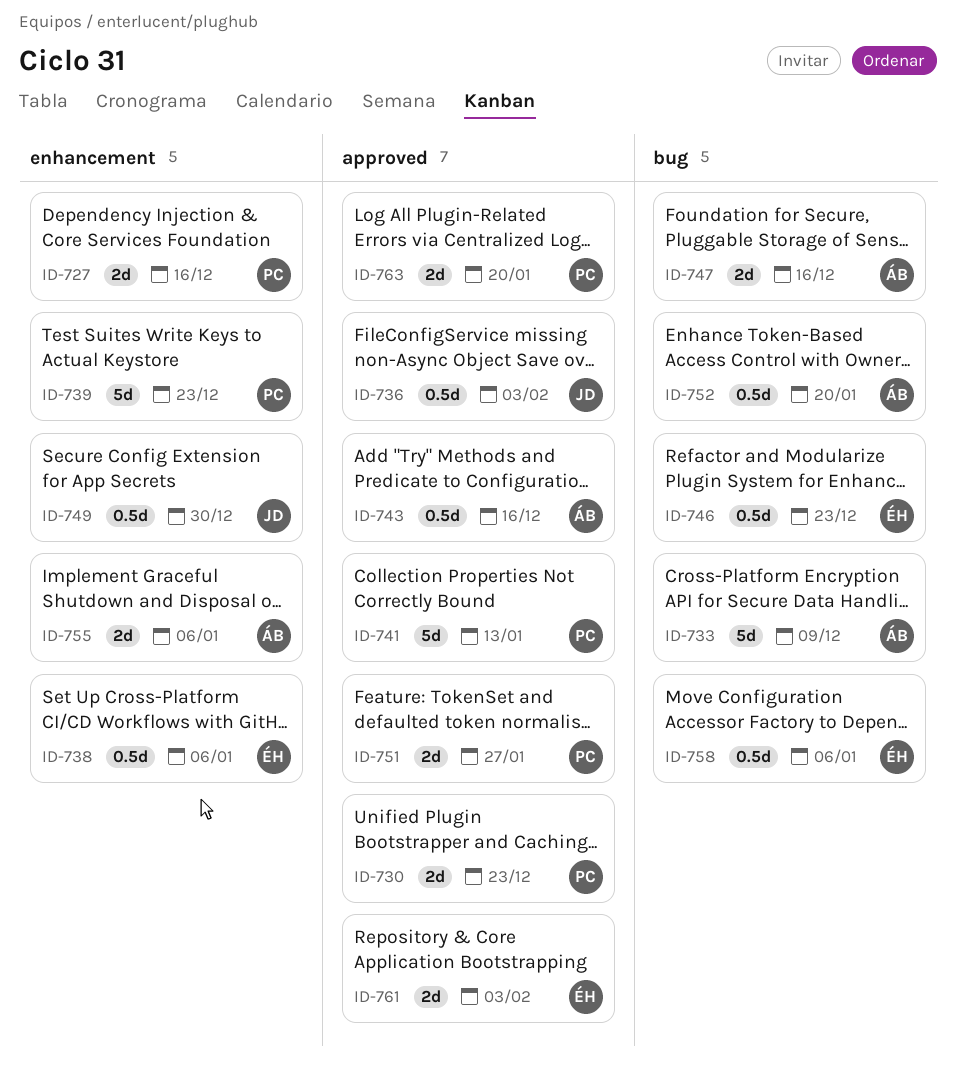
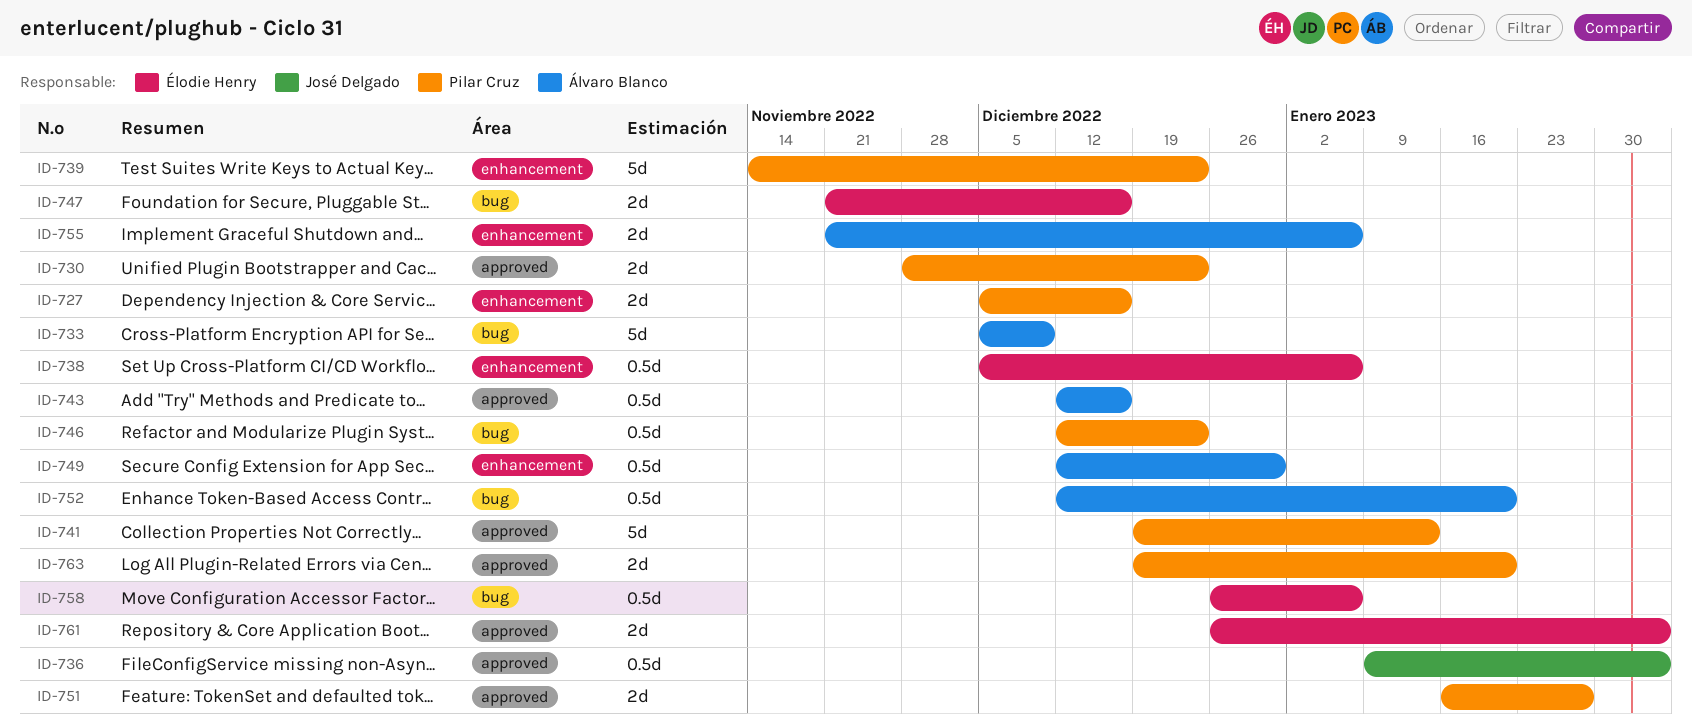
ID-746, owner: Élodie Henry -> Pilar Cruz
ID-747, owner: Álvaro Blanco -> Élodie Henry
ID-749, owner: José Delgado -> Álvaro Blanco

